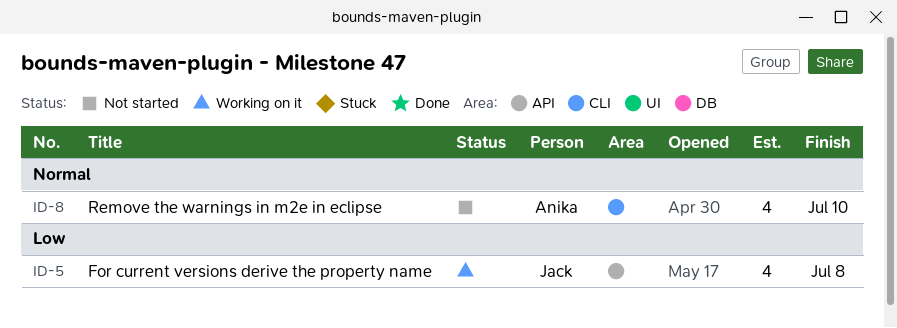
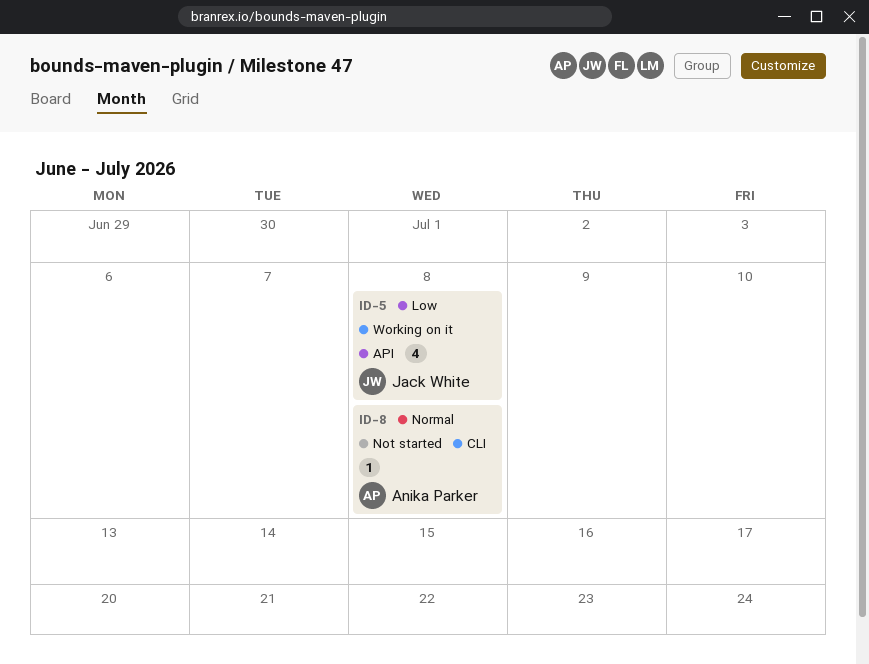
ID-8, estimate: 4 -> 1
ID-8, due: Jul 10 -> Jul 8

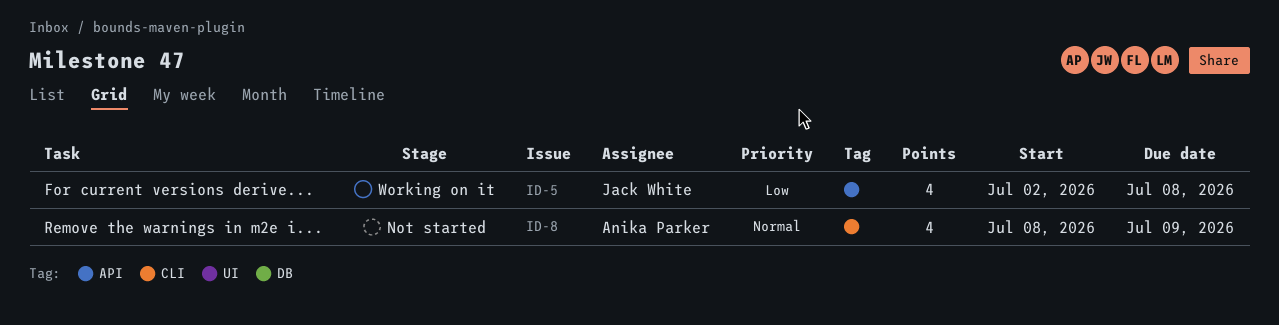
ID-8, estimate: 1 -> 4
ID-8, due: Jul 8 -> Jul 9

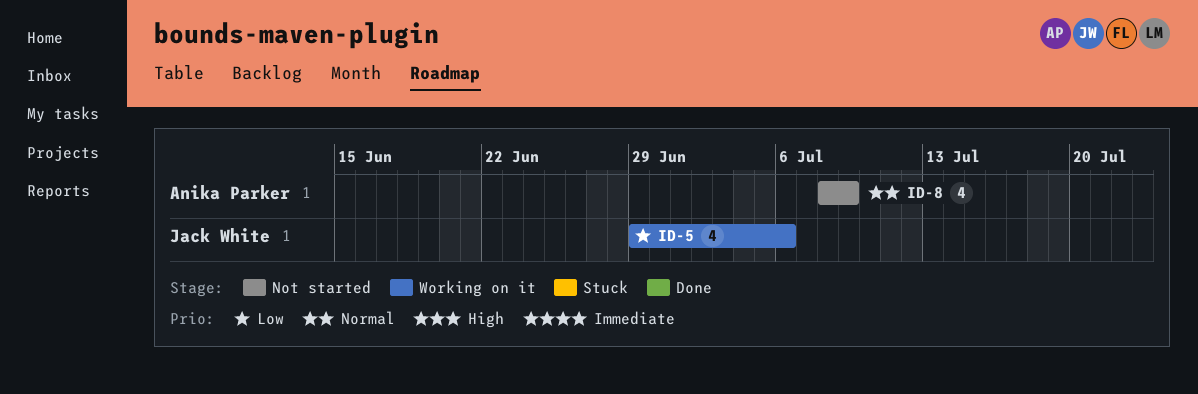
ID-5, start: Jul 2 -> Jun 29
ID-5, due: Jul 8 -> Jul 6

